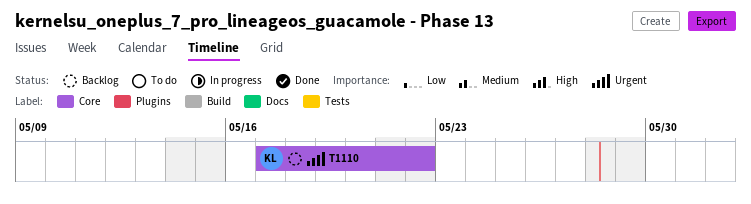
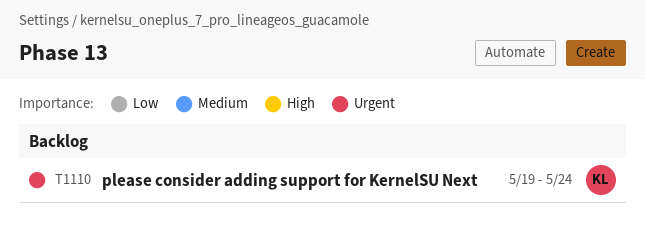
T1110, start: May 17 -> May 19
T1110, due: May 22 -> May 24

